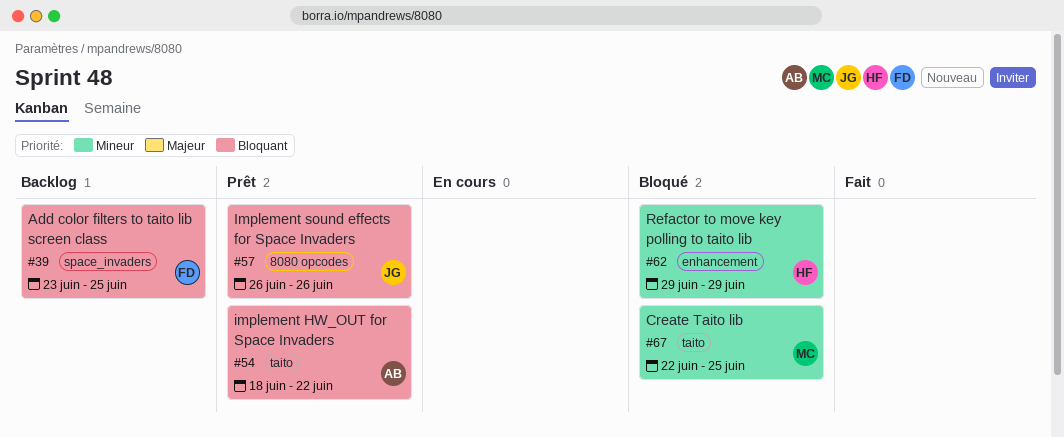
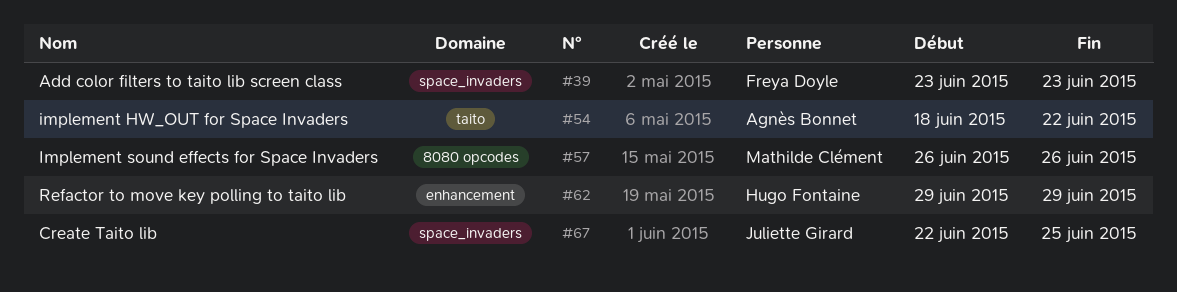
#39, due: Jun 25 -> Jun 23
#57, owner: Juliette Girard -> Mathilde Clément
#67, owner: Mathilde Clément -> Juliette Girard
#67, label: taito -> space_invaders

